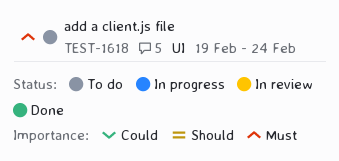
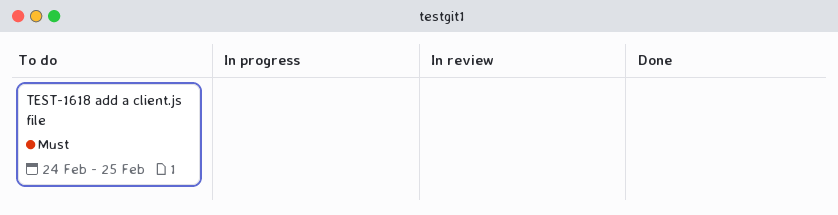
TEST-1618, start: Feb 19 -> Feb 24
TEST-1618, due: Feb 24 -> Feb 25

